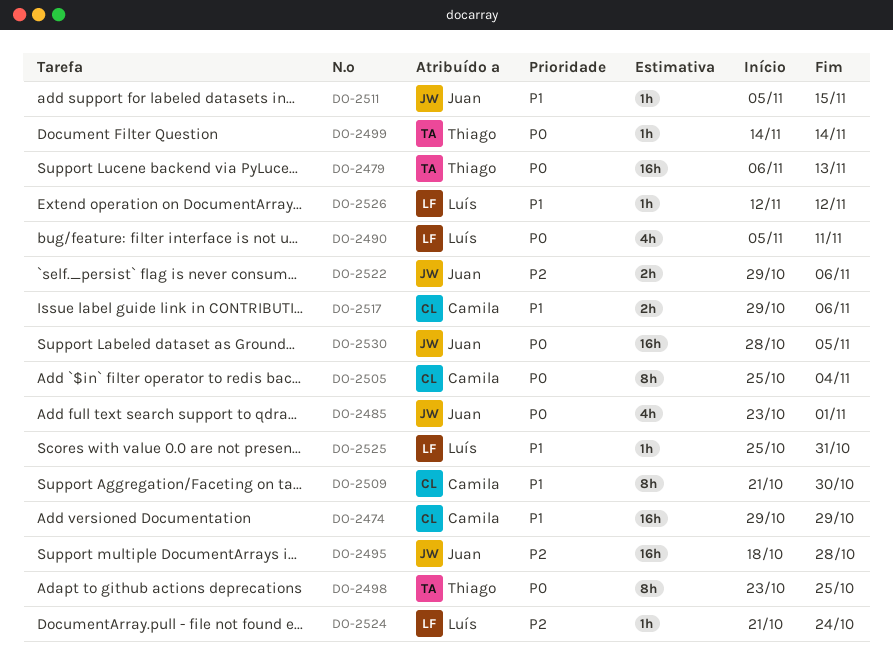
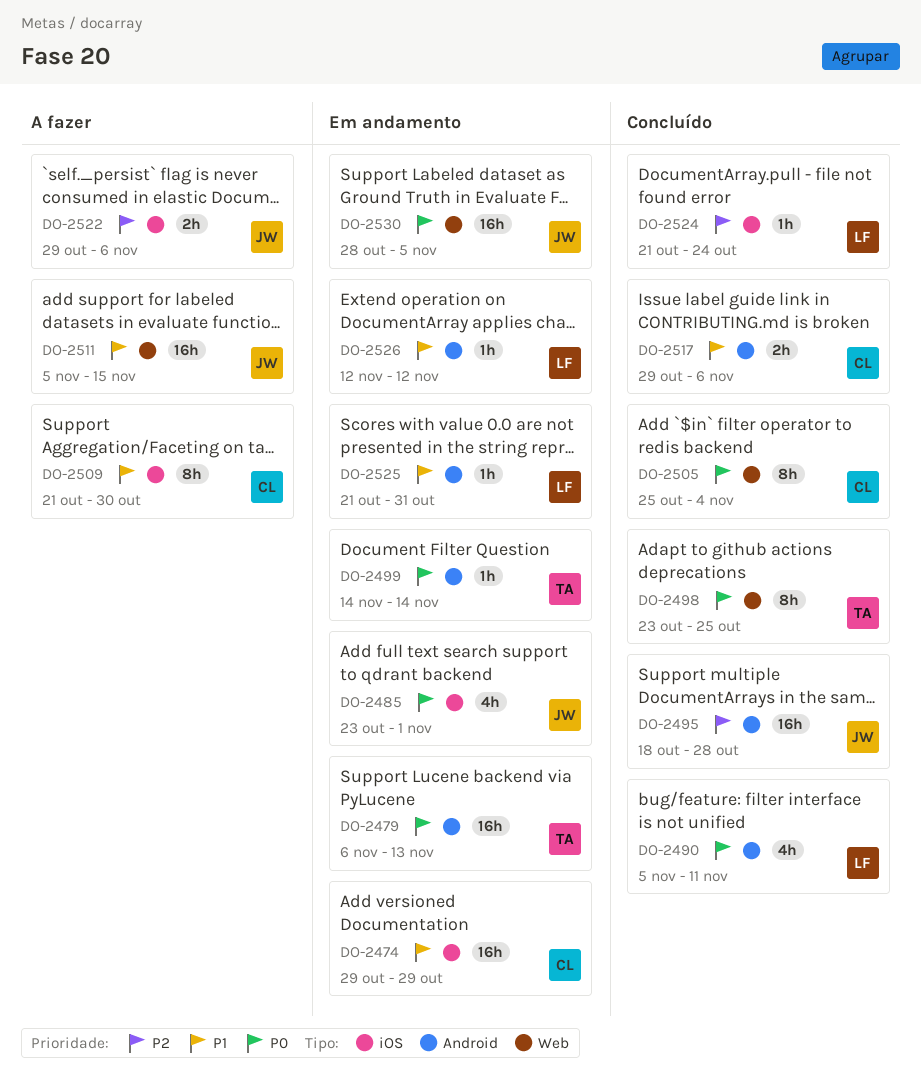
DO-2511, estimate: 1h -> 16h
DO-2525, start: Oct 25 -> Oct 21

